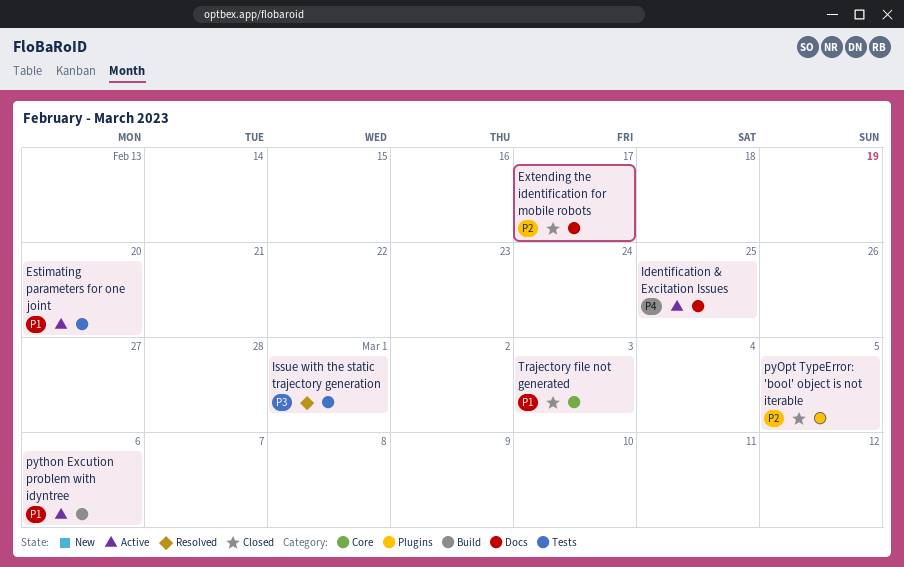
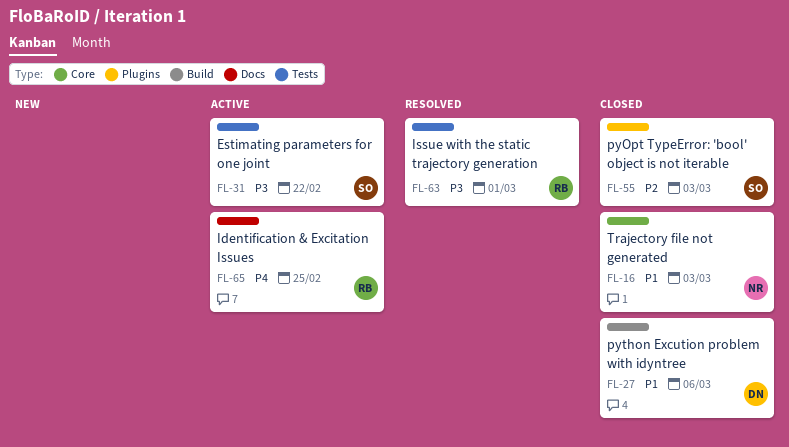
Estimating parameters for one joint, priority: P1 -> P3
Estimating parameters for one joint, due: Feb 20 -> Feb 22
Extending the identification for mobile robots: present -> none
pyOpt TypeError: 'bool' object is not iterable, due: Mar 5 -> Mar 3
python Excution problem with idyntree, status: Active -> Closed

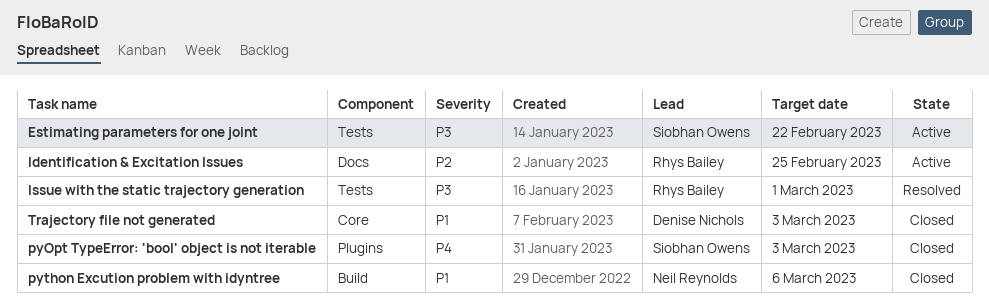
Identification & Excitation Issues, priority: P4 -> P2
pyOpt TypeError: 'bool' object is not iterable, priority: P2 -> P4
python Excution problem with idyntree, owner: Denise Nichols -> Neil Reynolds
Trajectory file not generated, owner: Neil Reynolds -> Denise Nichols

